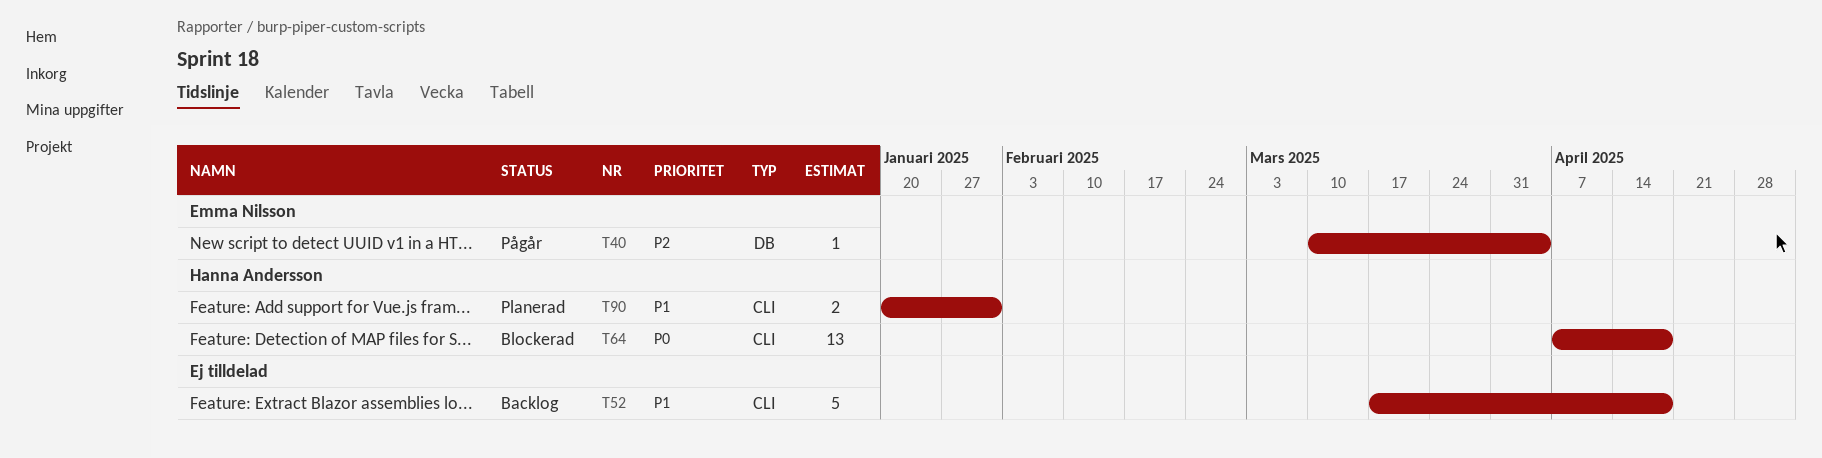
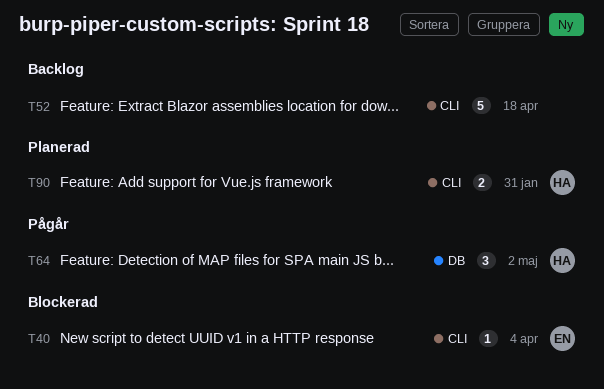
T40, status: Pågår -> Blockerad
T40, label: DB -> CLI
T64, status: Blockerad -> Pågår
T64, label: CLI -> DB
T64, estimate: 13 -> 3
T64, due: Apr 18 -> May 2

